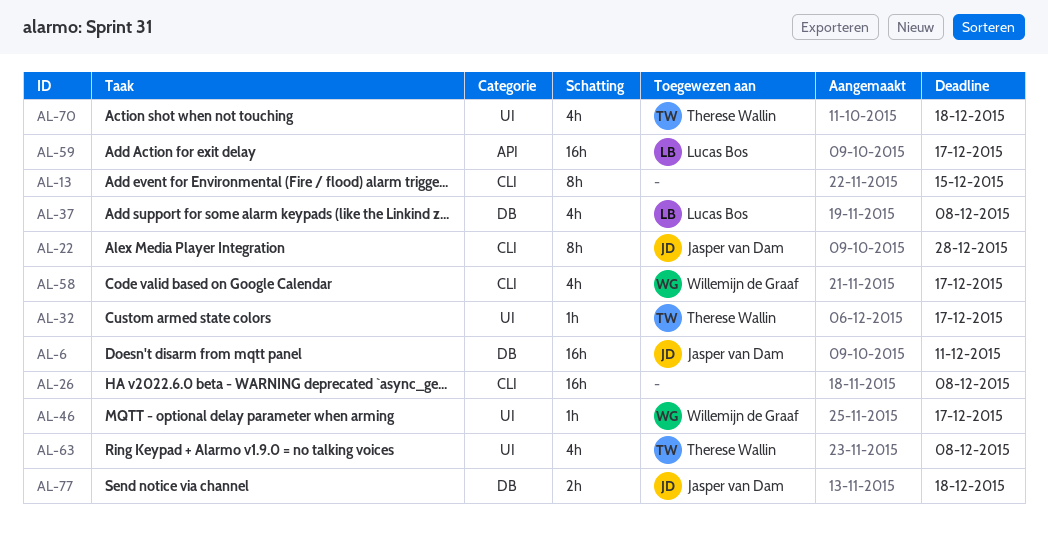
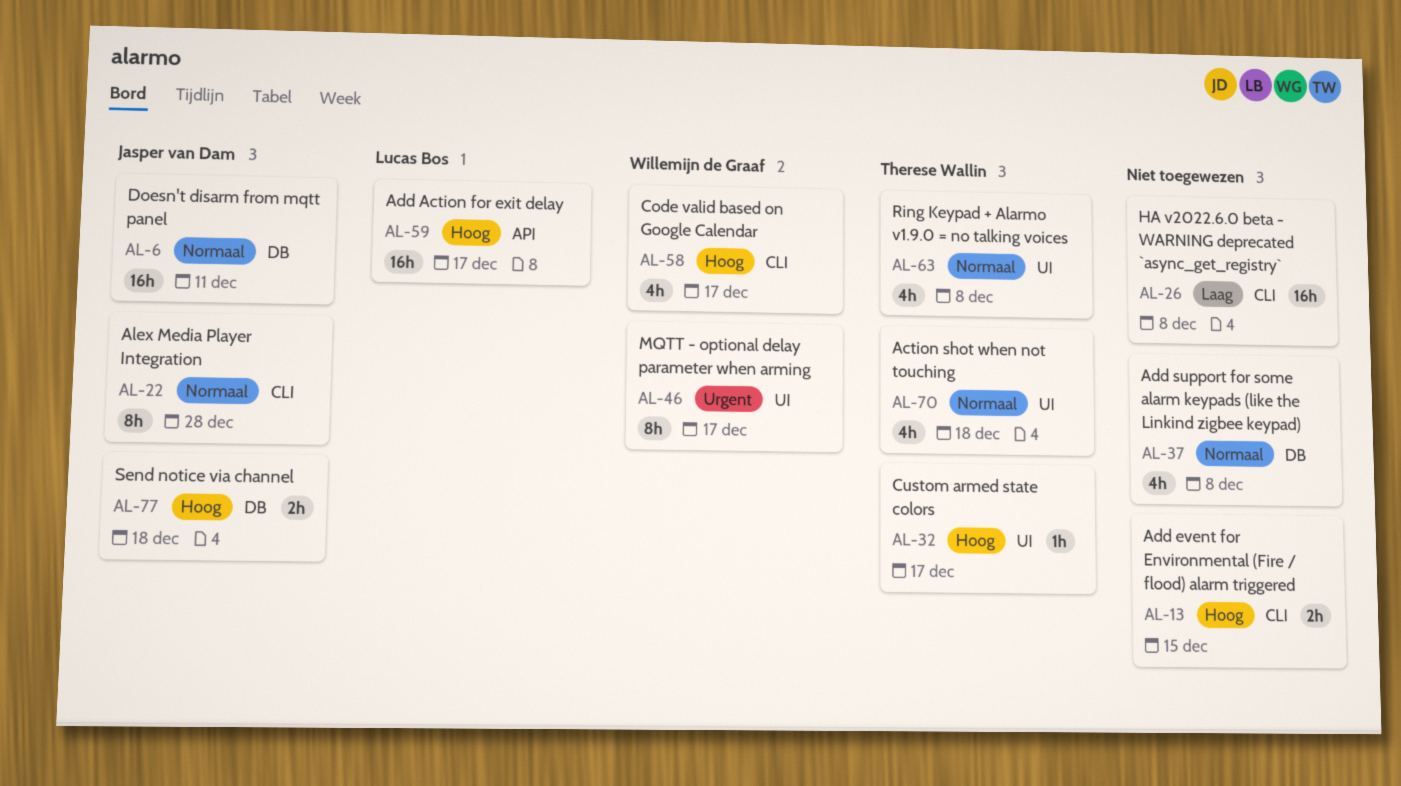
AL-13, estimate: 8h -> 2h
AL-37, owner: Lucas Bos -> none
AL-46, estimate: 1h -> 8h

